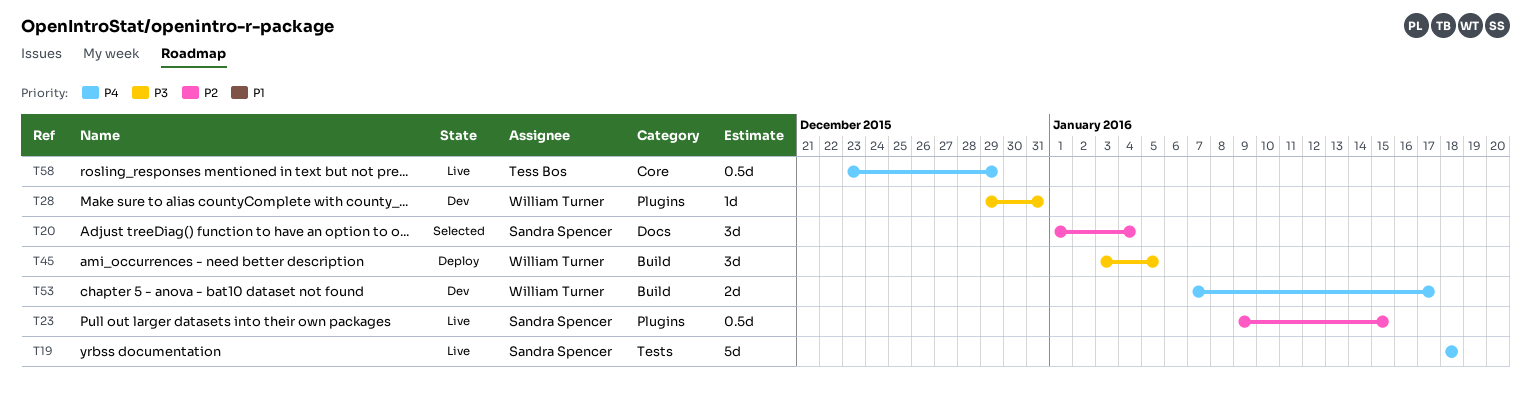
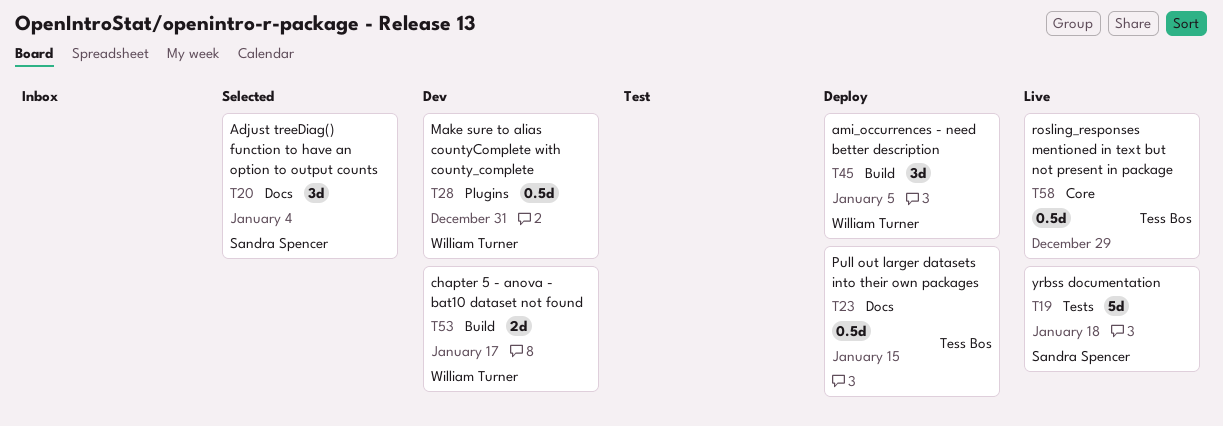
T23, status: Live -> Deploy
T23, owner: Sandra Spencer -> Tess Bos
T23, label: Plugins -> Docs
T28, estimate: 1d -> 0.5d

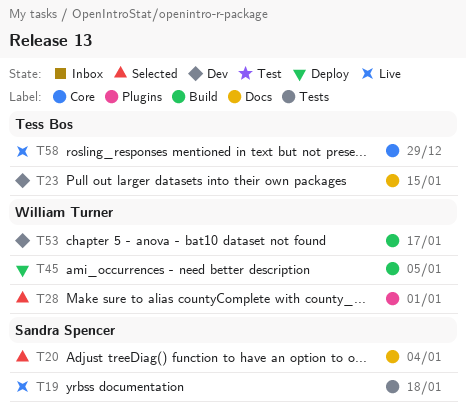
T23, status: Deploy -> Dev
T28, status: Dev -> Selected
T28, due: Dec 31 -> Jan 1

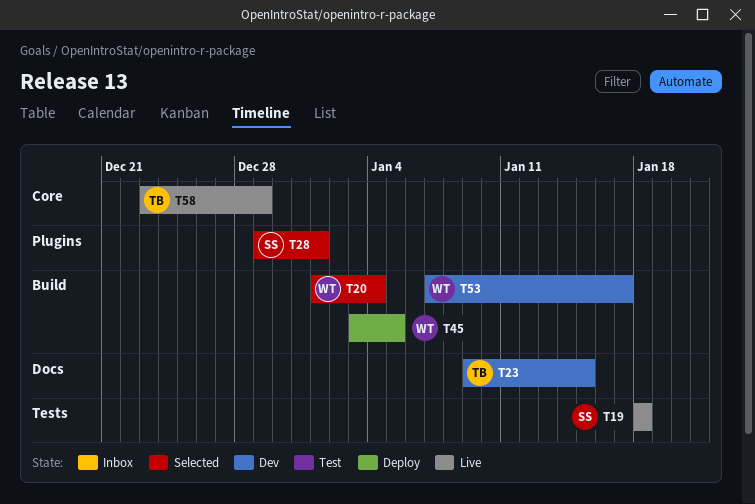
T20, owner: Sandra Spencer -> William Turner
T20, label: Docs -> Build
T28, owner: William Turner -> Sandra Spencer

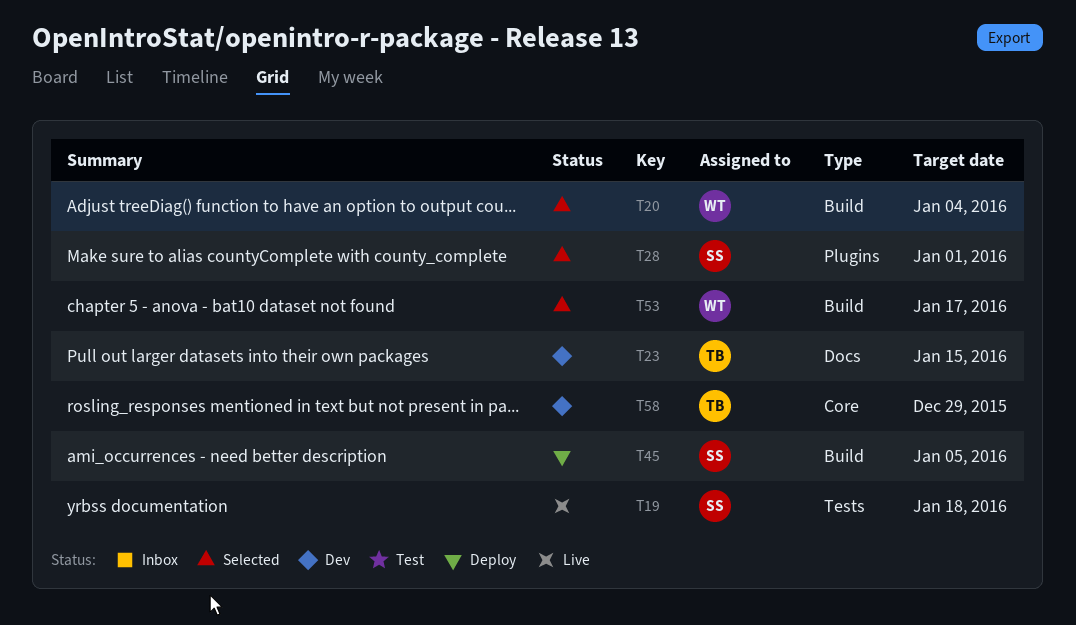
T45, owner: WT -> SS
T53, status: Dev -> Selected
T58, status: Live -> Dev

